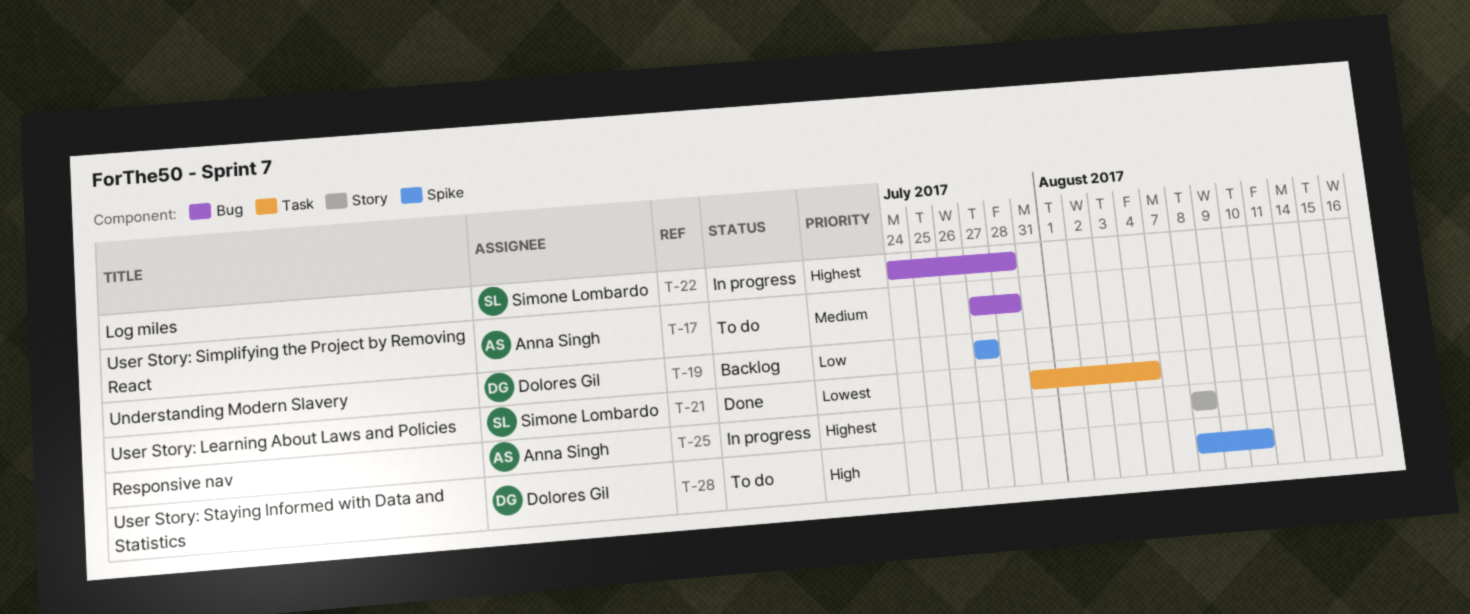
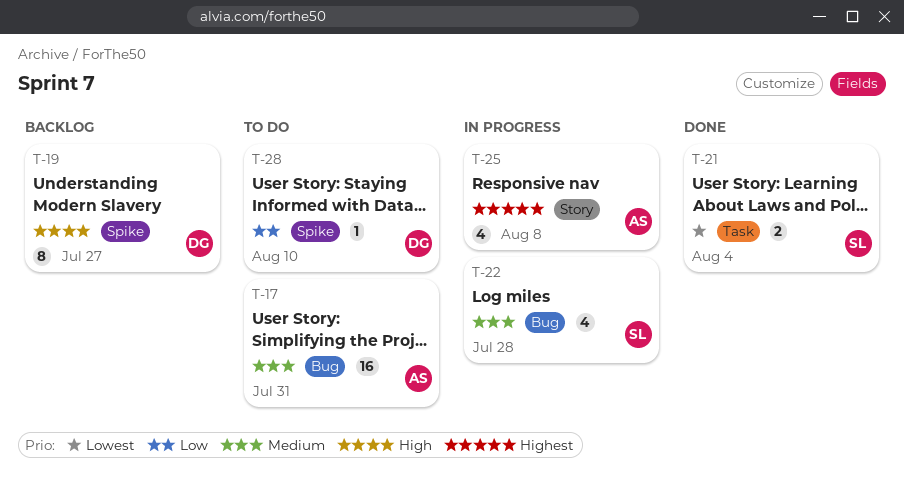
T-17, due: Jul 28 -> Jul 31
T-19, priority: Low -> High
T-22, priority: Highest -> Medium
T-28, priority: High -> Low

